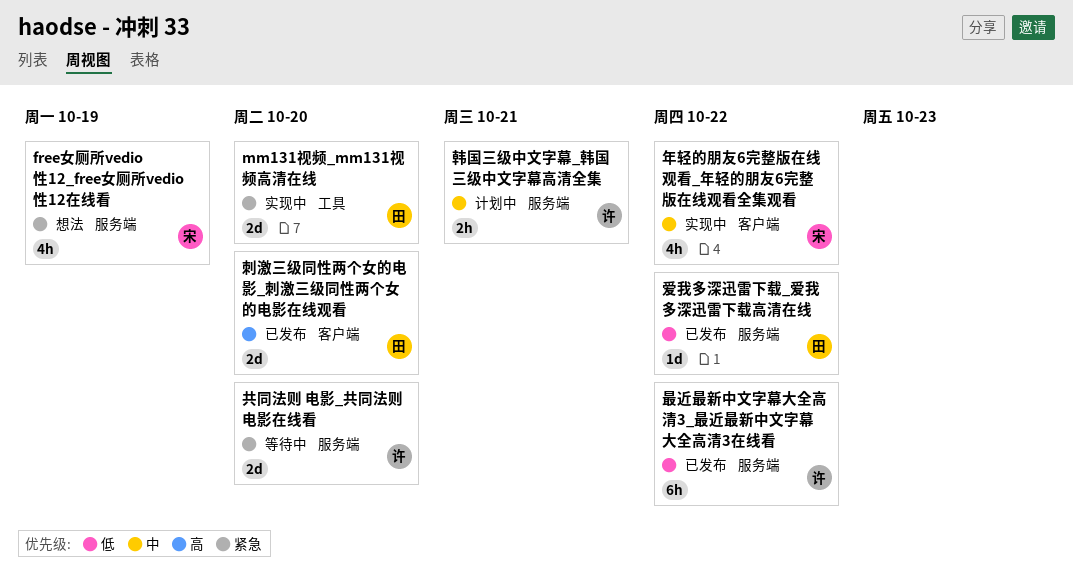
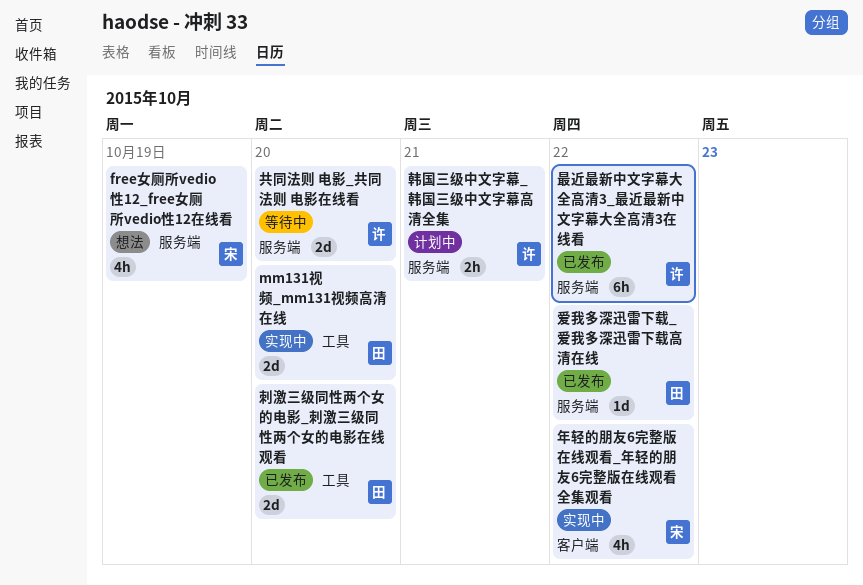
刺激三级同性两个女的电影_刺激三级同性两个女的电影在线观看, label: 客户端 -> 工具

